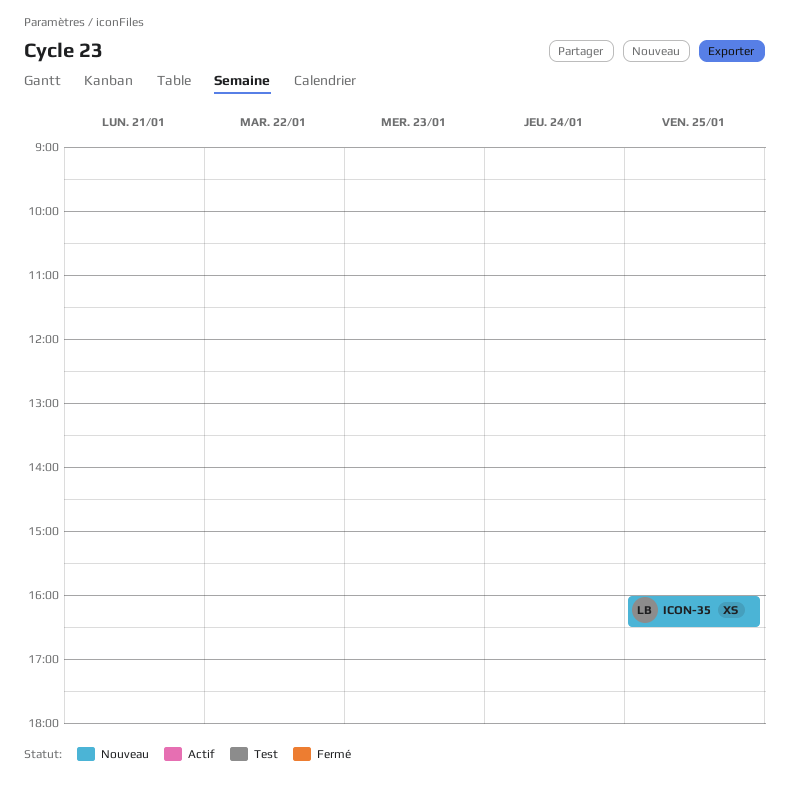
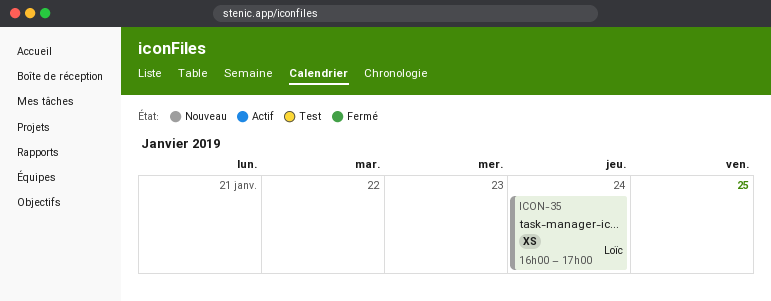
ICON-35, day: Jan 25 -> Jan 24
ICON-35, ends: 16:30 -> 17:00

